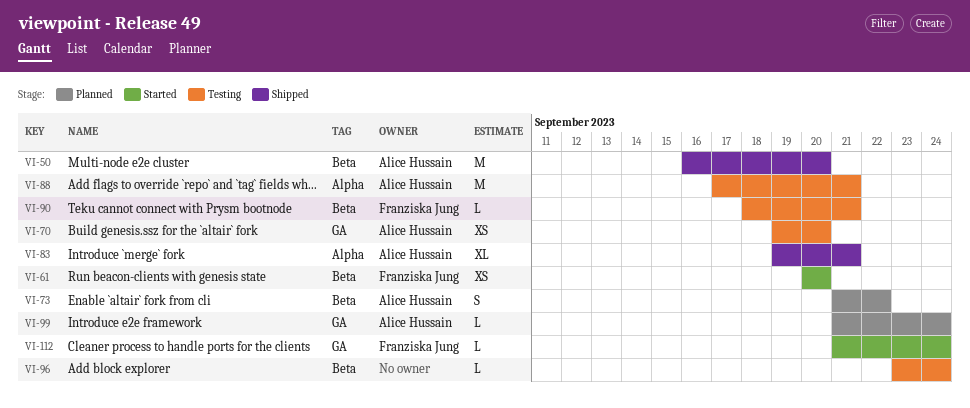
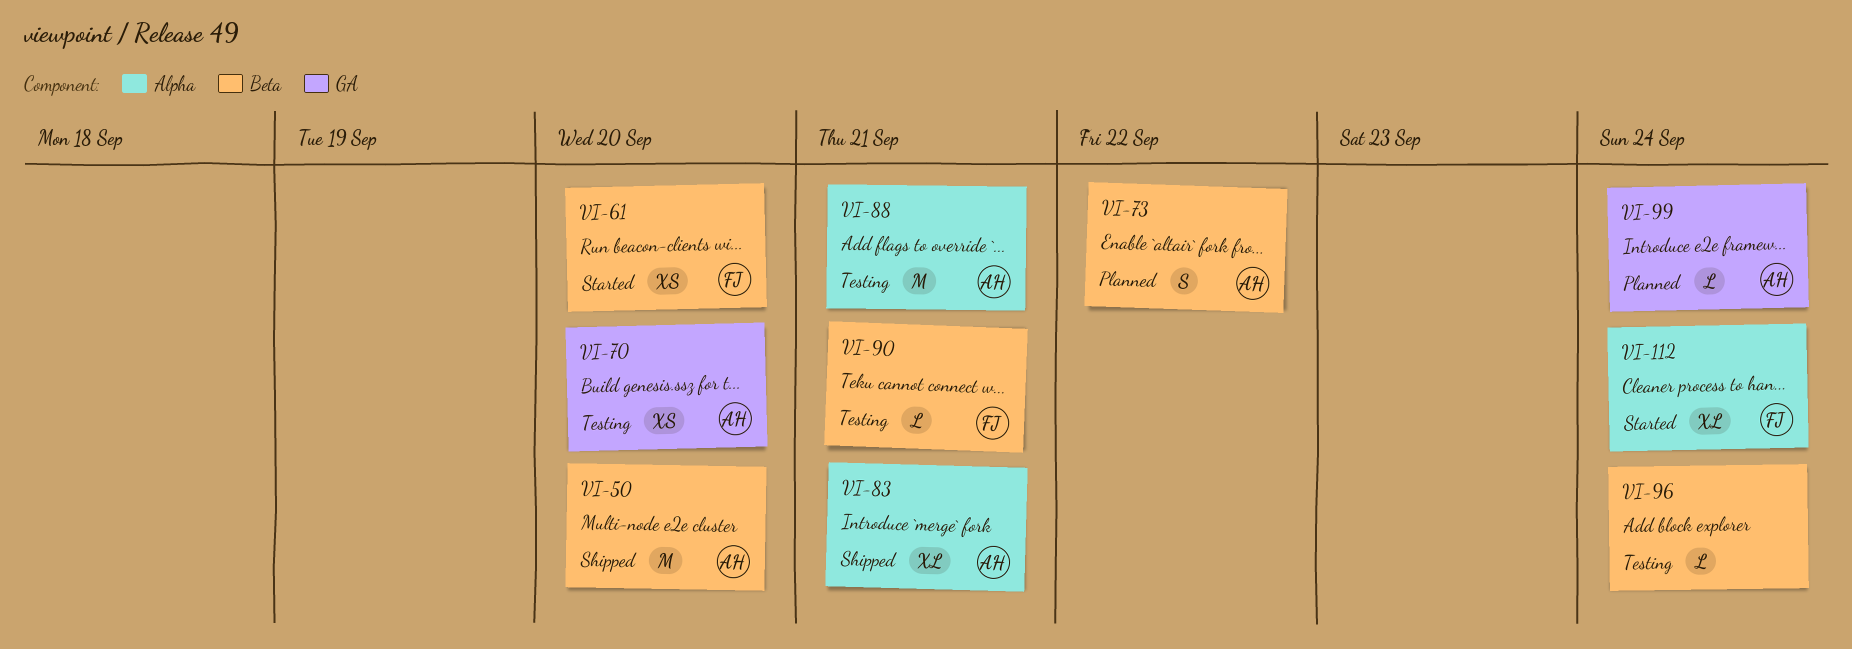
VI-112, label: GA -> Alpha
VI-112, estimate: L -> XL

